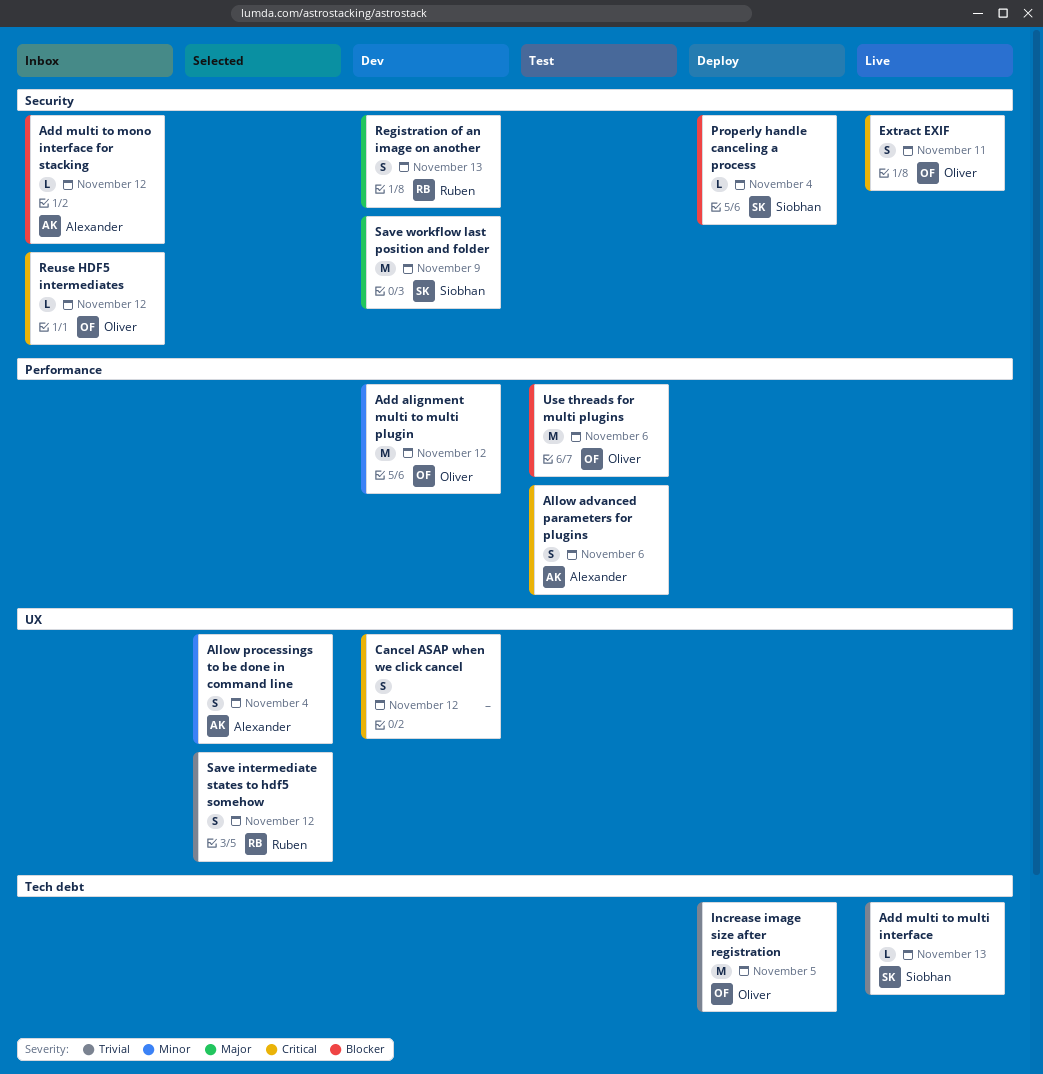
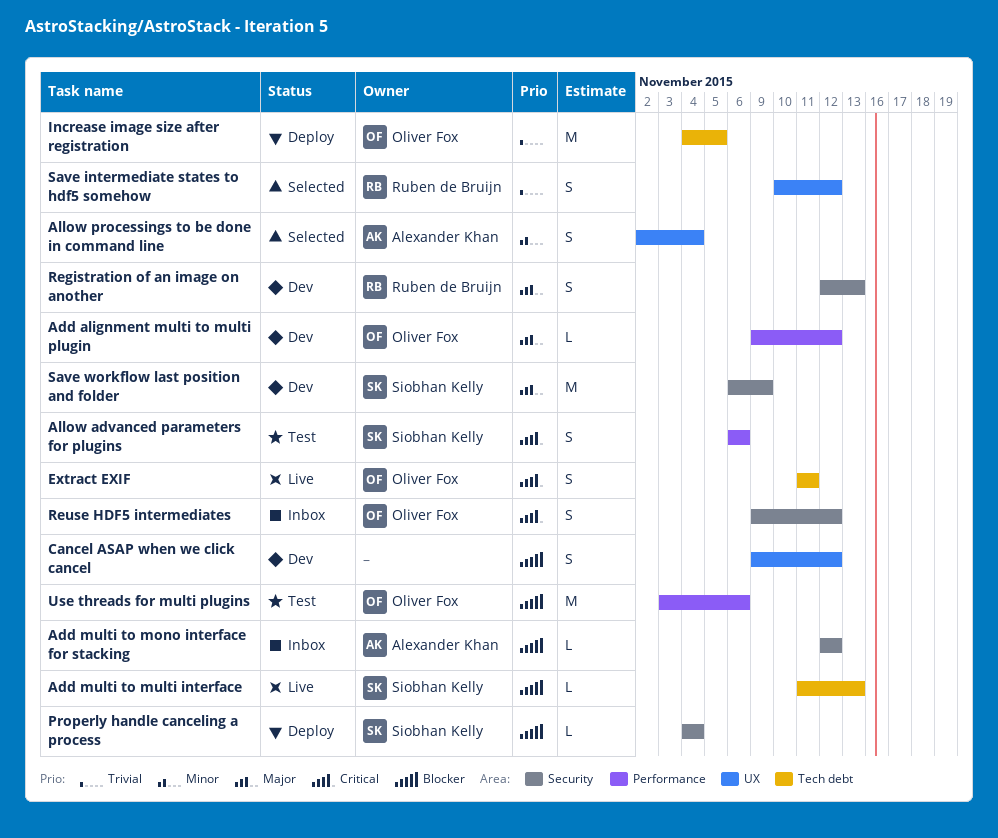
Add alignment multi to multi plugin, priority: Minor -> Major
Add alignment multi to multi plugin, estimate: M -> L
Add multi to multi interface, priority: Trivial -> Blocker
Allow advanced parameters for plugins, owner: Alexander Khan -> Siobhan Kelly
Cancel ASAP when we click cancel, priority: Critical -> Blocker
Extract EXIF, label: Security -> Tech debt
Reuse HDF5 intermediates, estimate: L -> S

